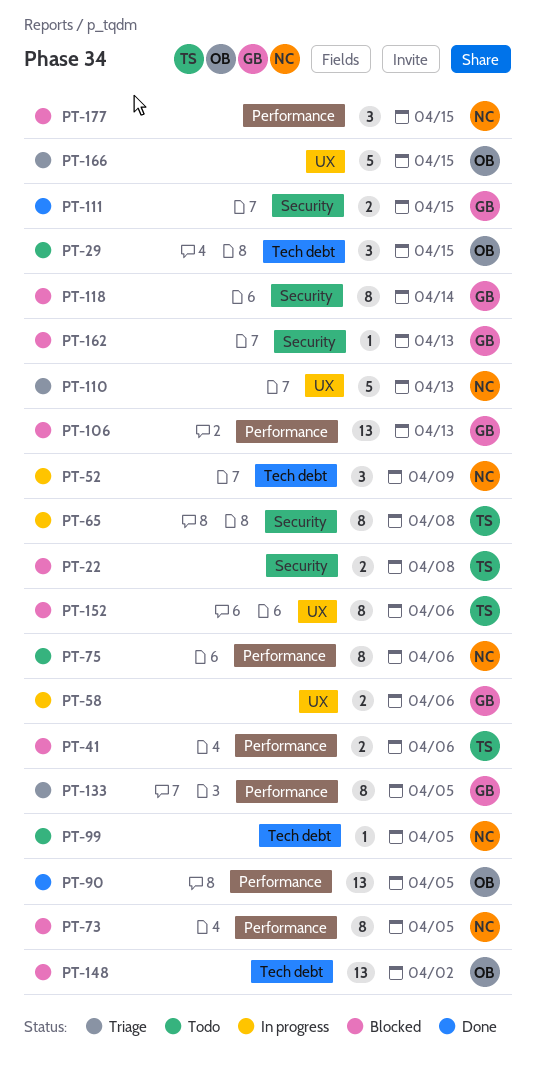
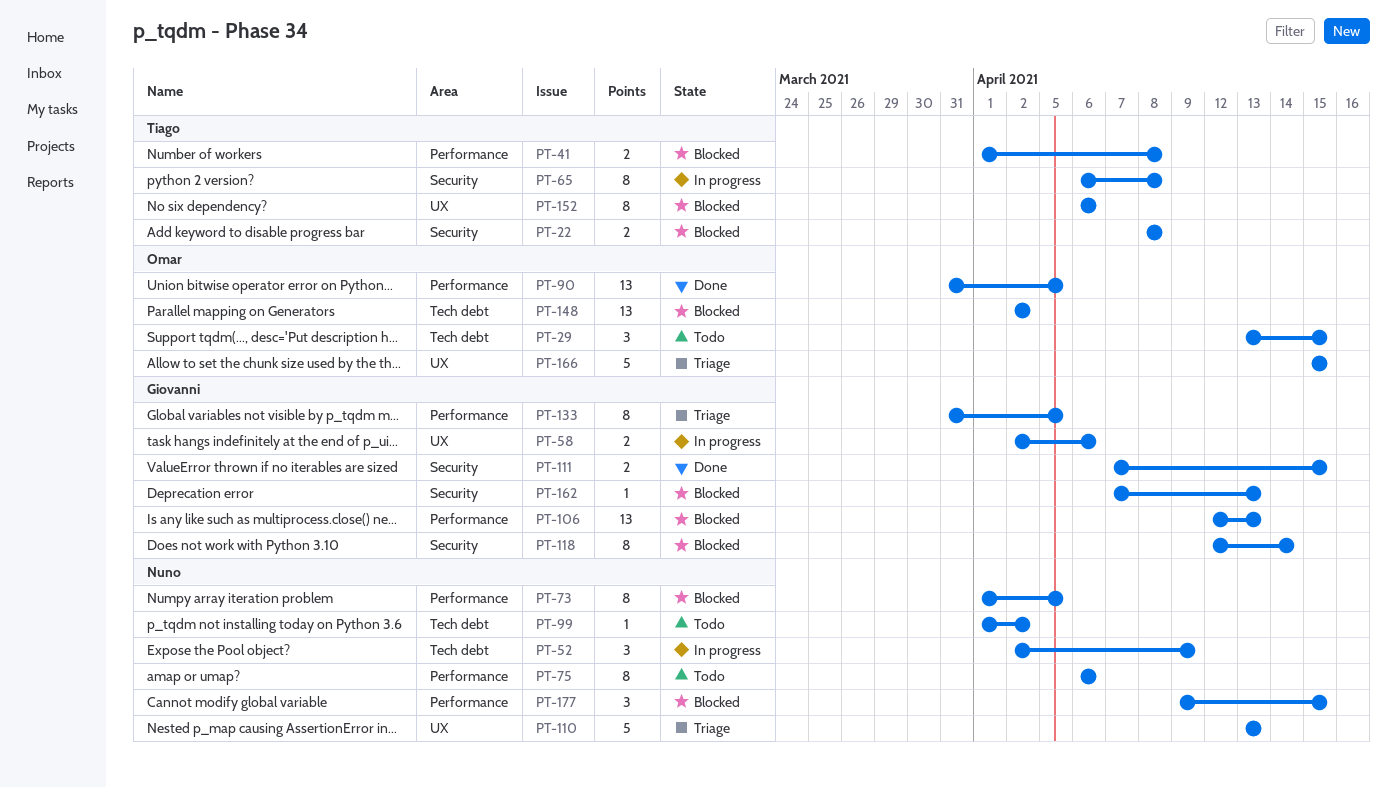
PT-41, due: Apr 6 -> Apr 8
PT-99, due: Apr 5 -> Apr 2

